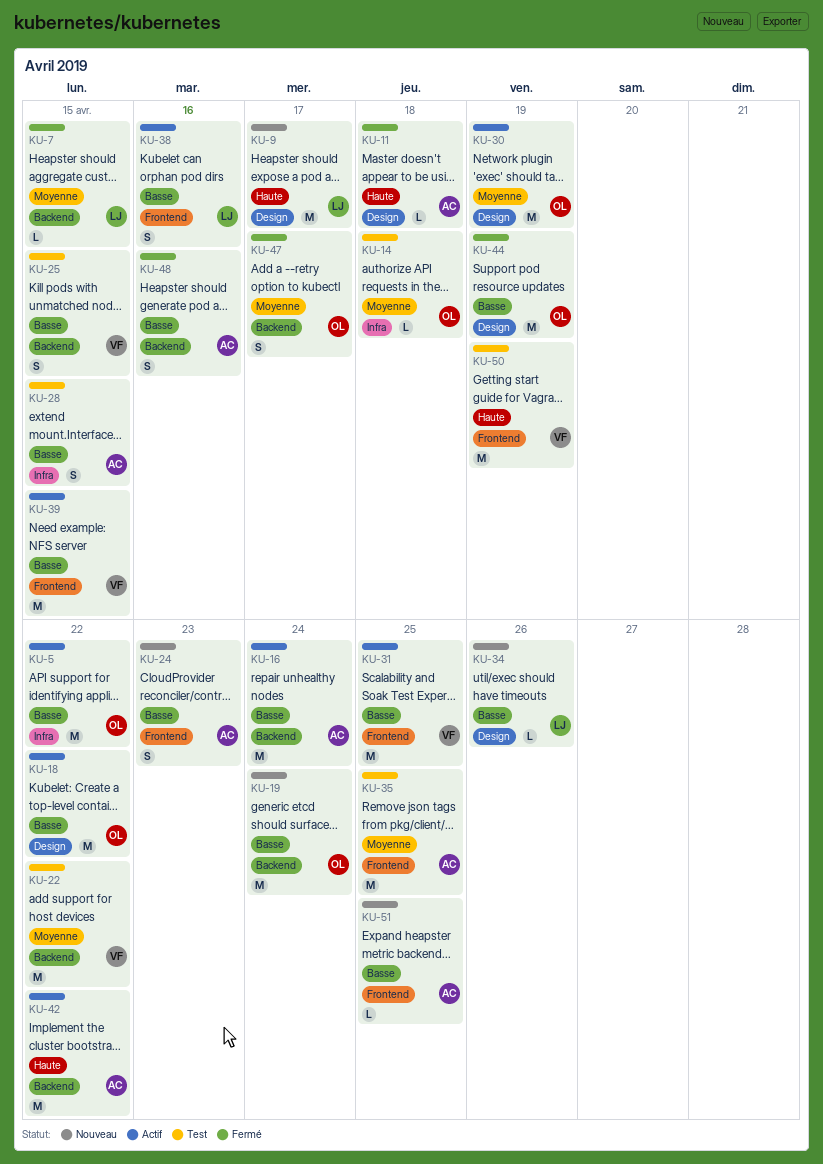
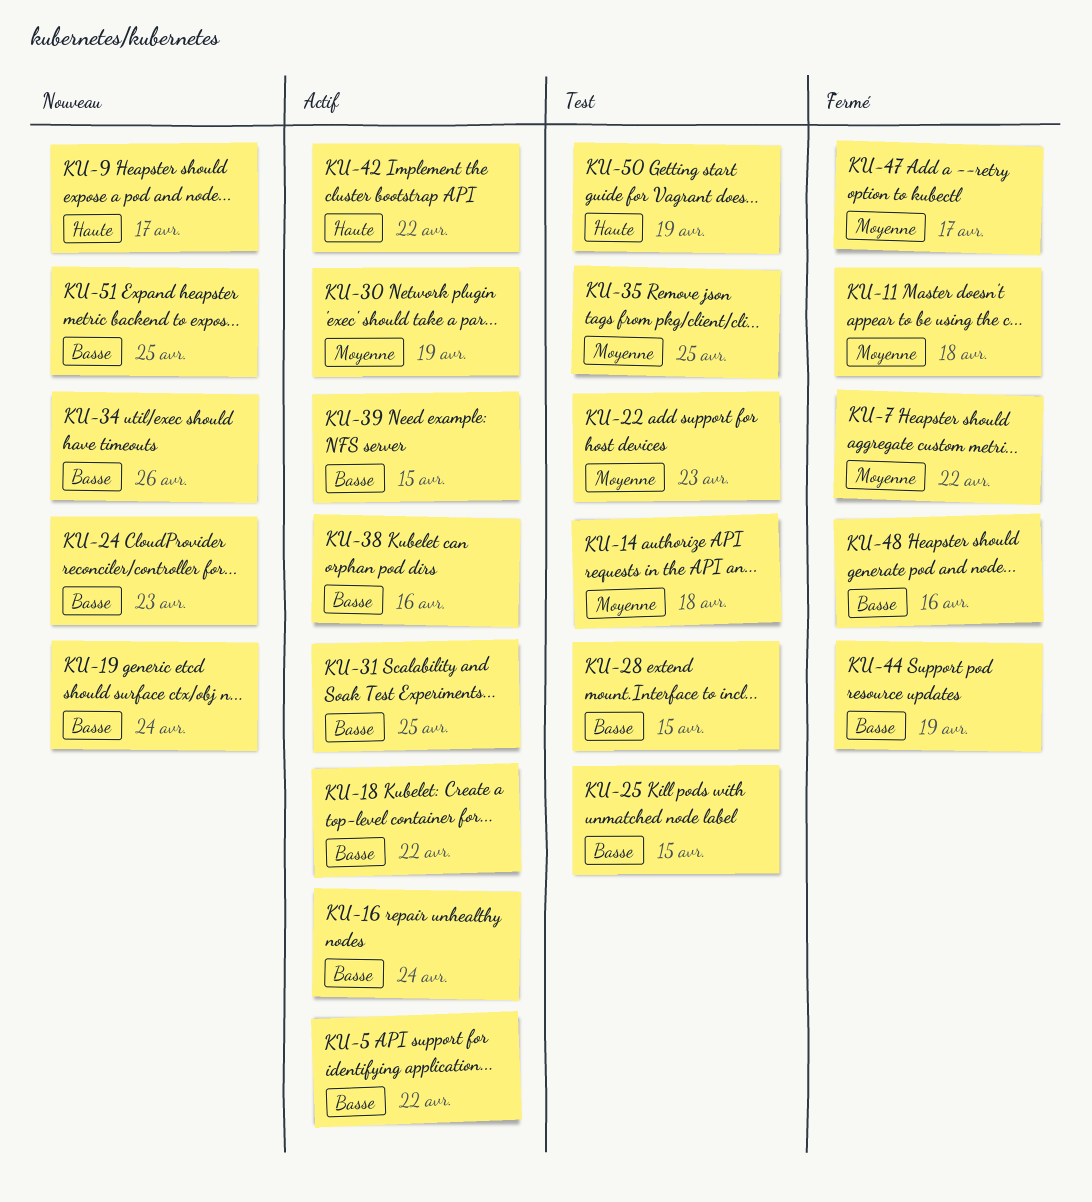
KU-7, due: Apr 15 -> Apr 22
KU-11, priority: Haute -> Moyenne
KU-22, due: Apr 22 -> Apr 23

